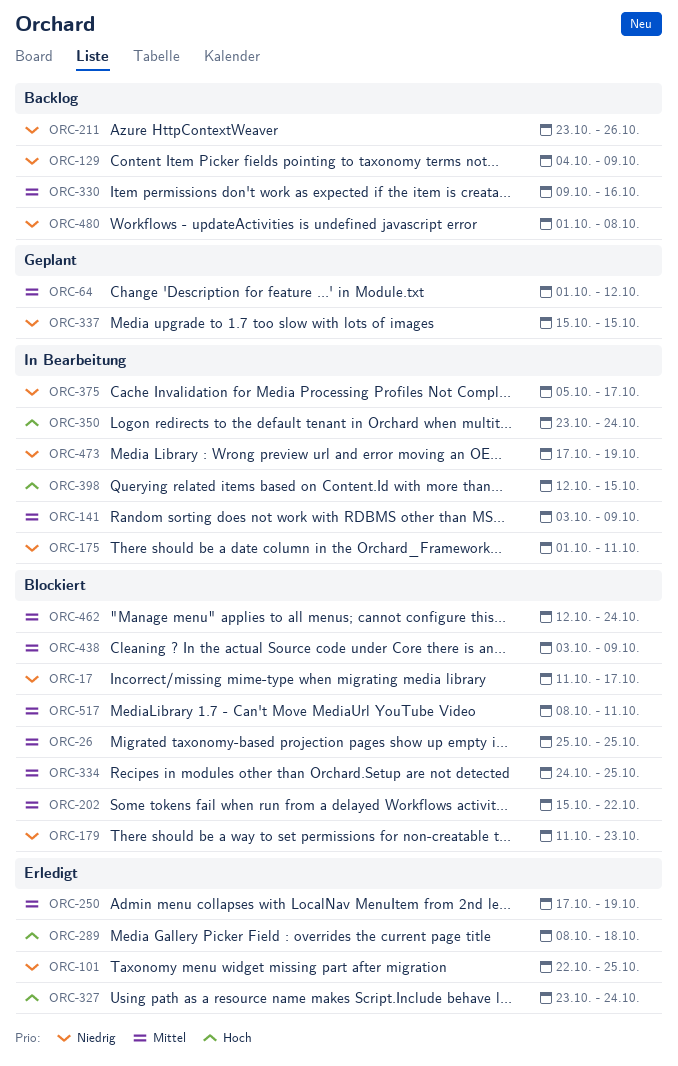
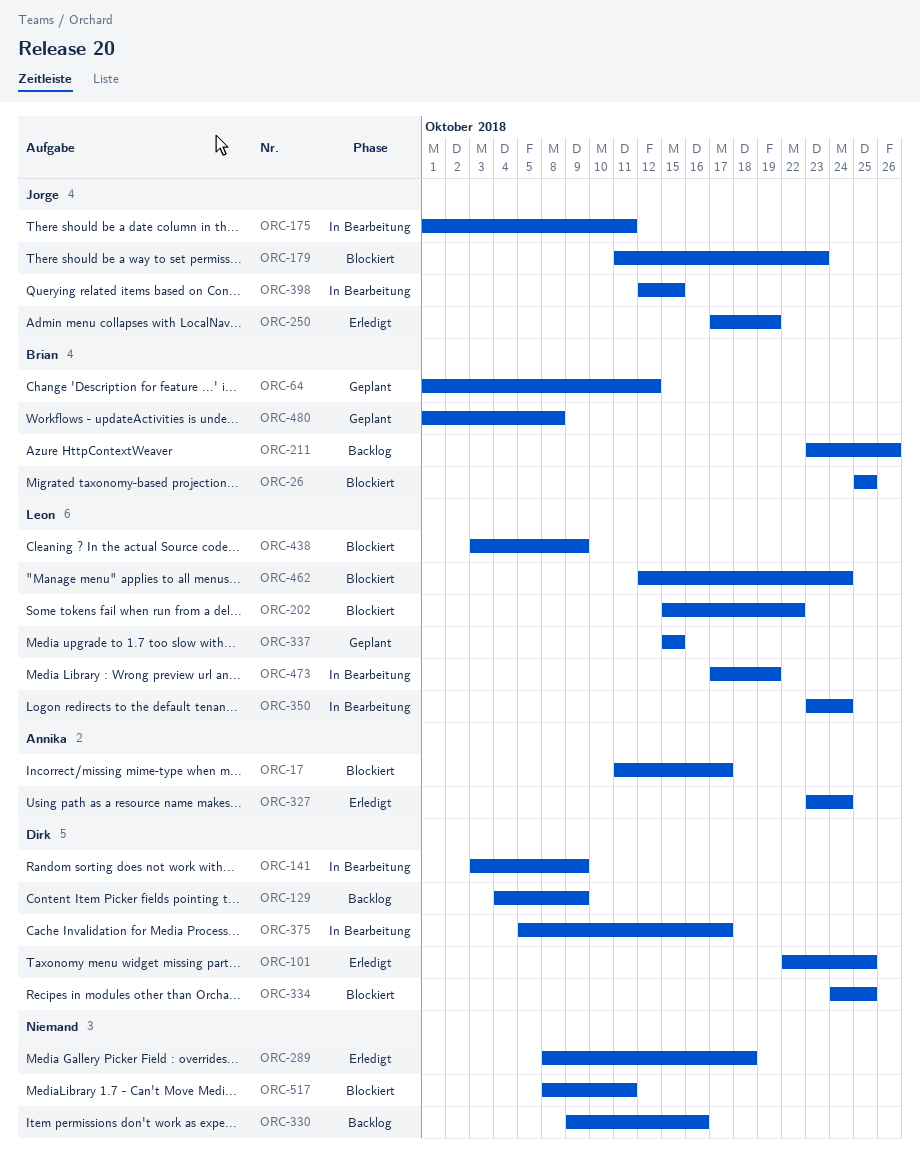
ORC-480, status: Backlog -> Geplant

